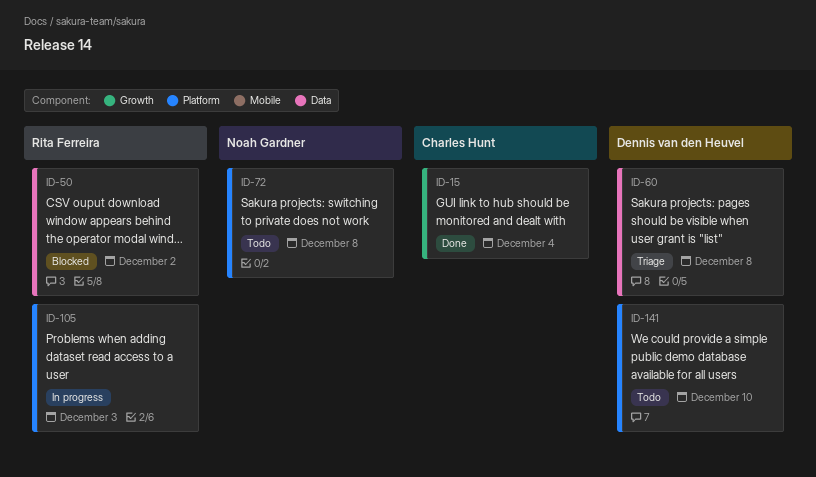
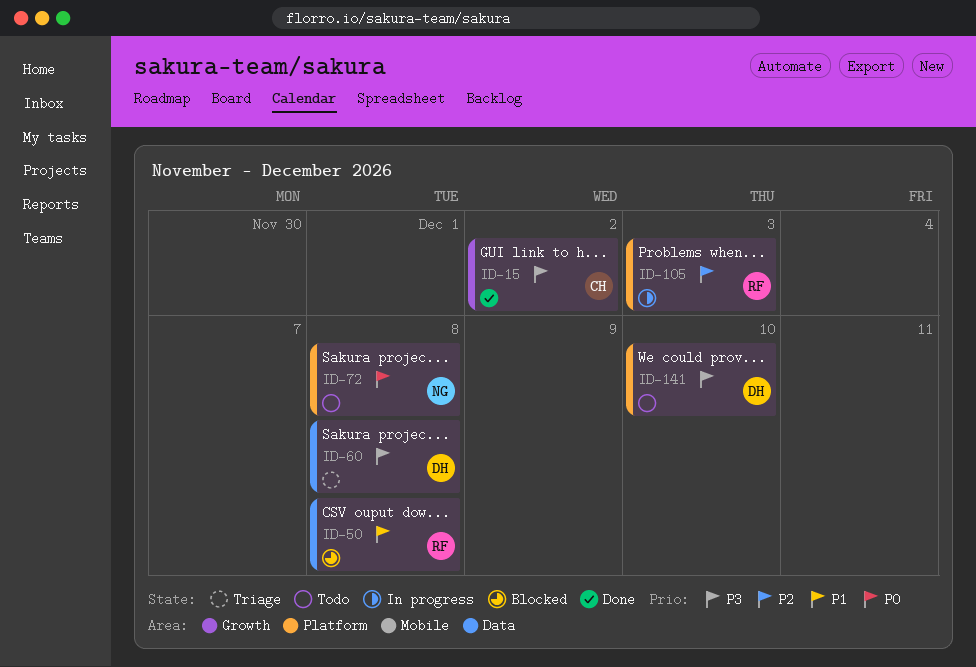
ID-15, due: Dec 4 -> Dec 2
ID-50, due: Dec 2 -> Dec 8

